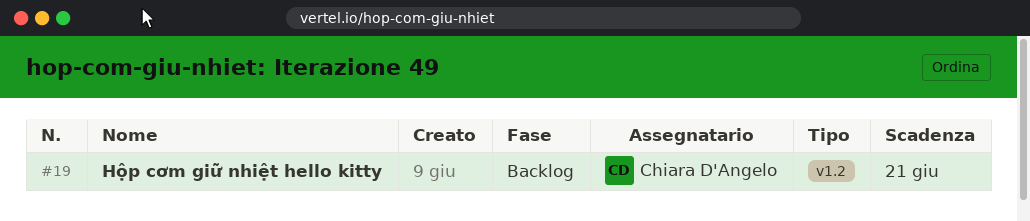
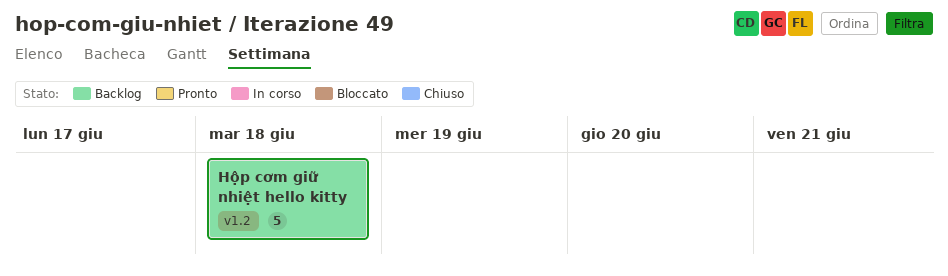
Hộp cơm giữ nhiệt hello kitty, due: Jun 21 -> Jun 18

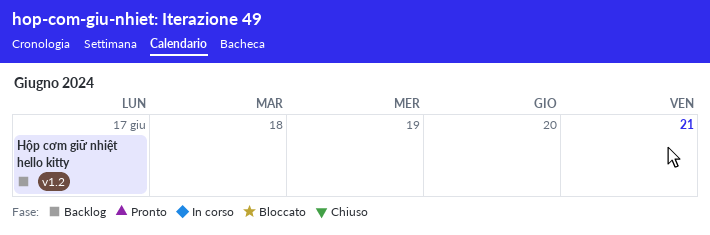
Hộp cơm giữ nhiệt hello kitty, due: Jun 18 -> Jun 17

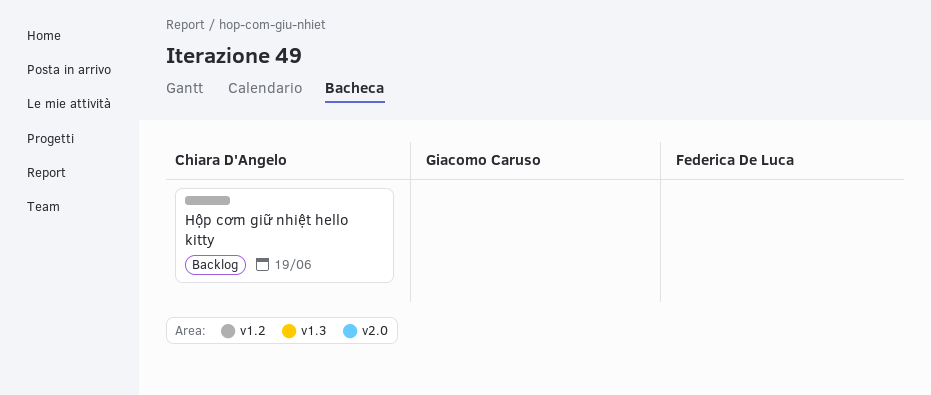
Hộp cơm giữ nhiệt hello kitty, due: Jun 17 -> Jun 19

